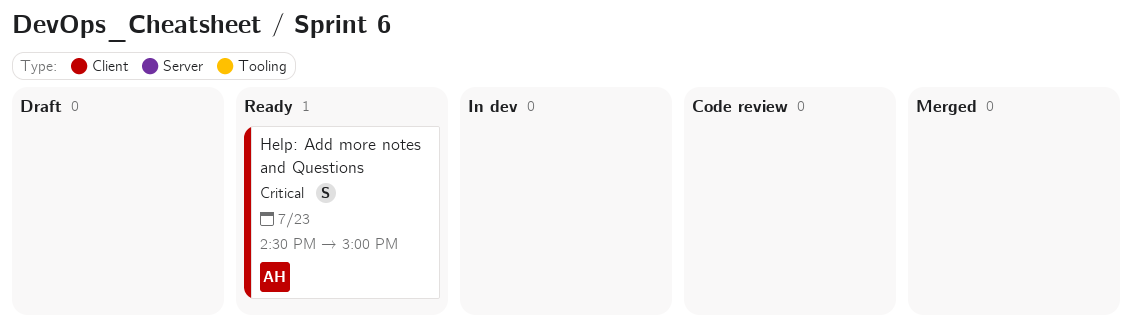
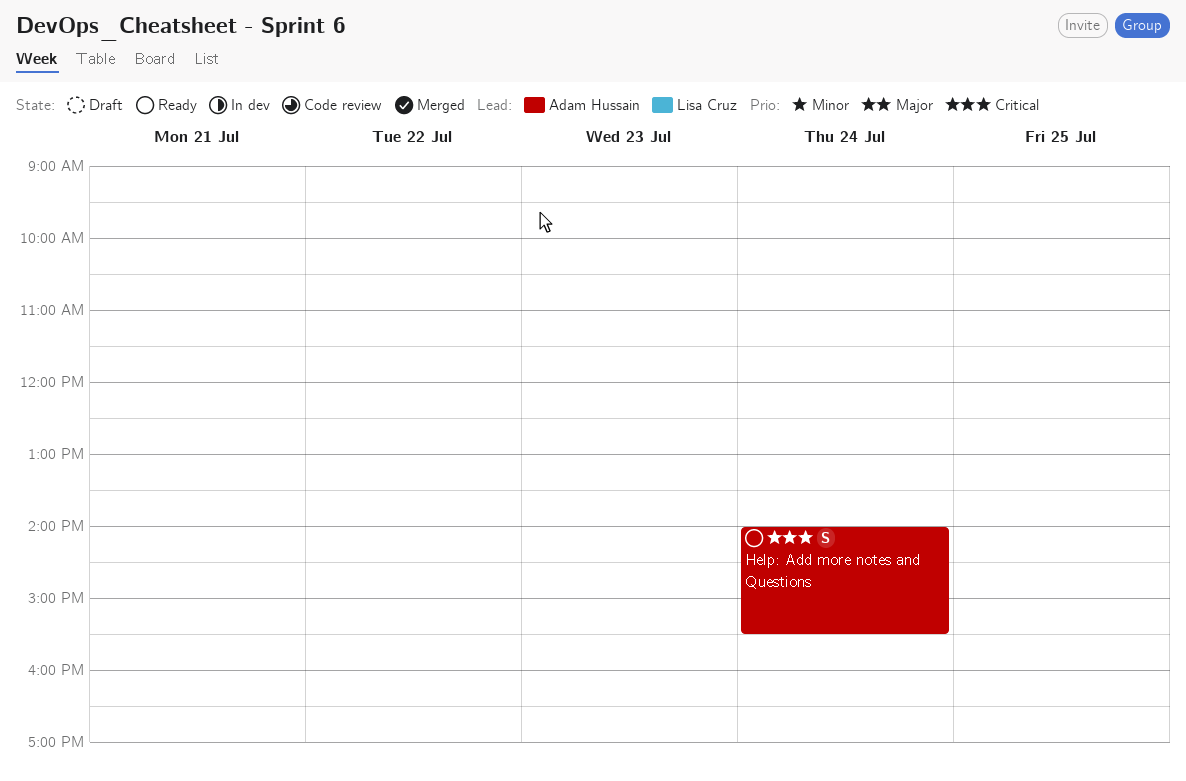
Help: Add more notes and Questions, day: Jul 23 -> Jul 24
Help: Add more notes and Questions, begins: 14:30 -> 14:00
Help: Add more notes and Questions, ends: 15:00 -> 15:30

